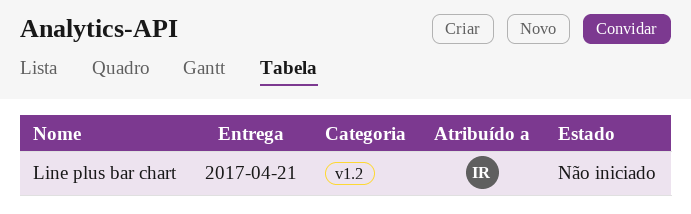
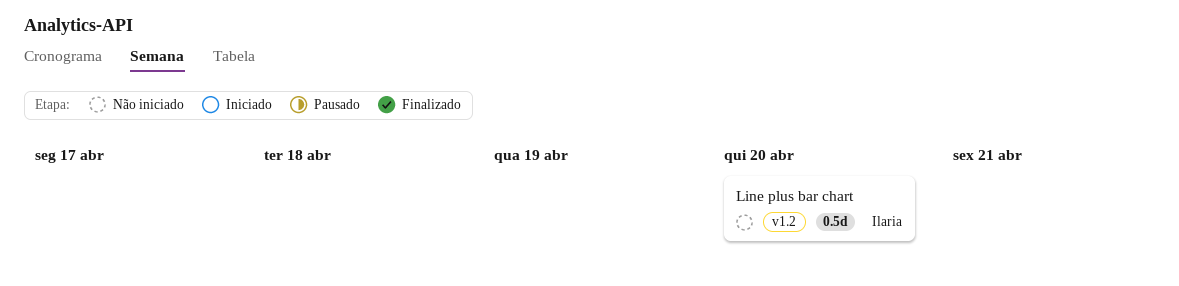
Line plus bar chart, due: Apr 21 -> Apr 20

